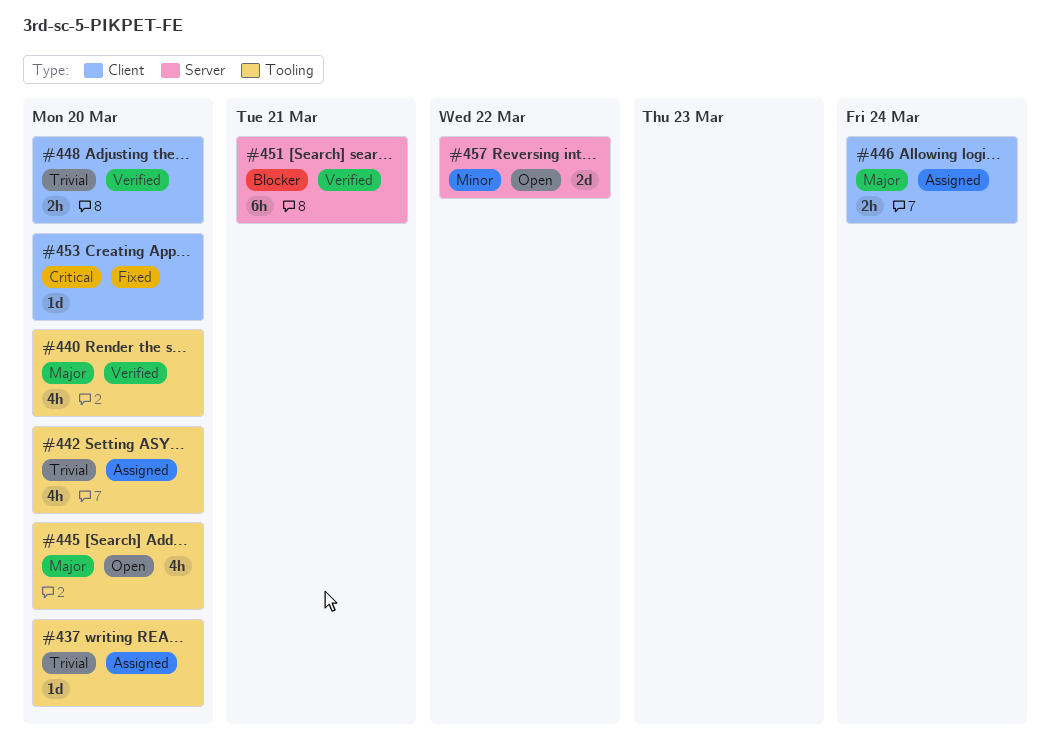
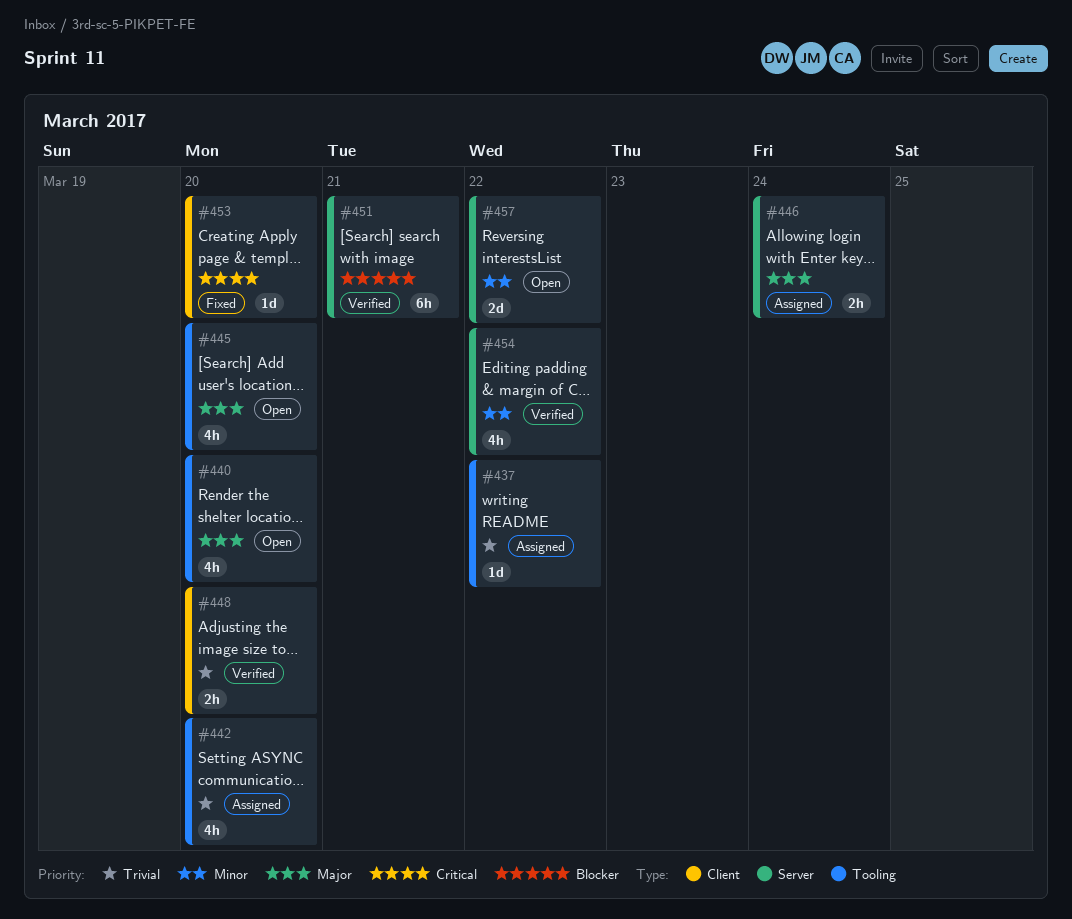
#437, due: Mar 20 -> Mar 22
#440, status: Verified -> Open
#446, label: Client -> Server
#454: none -> present

